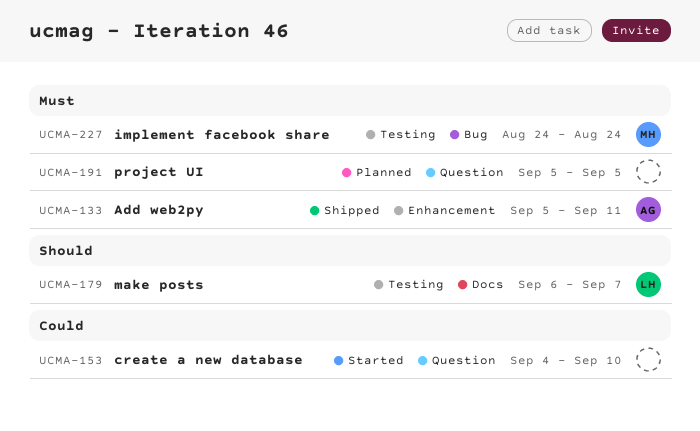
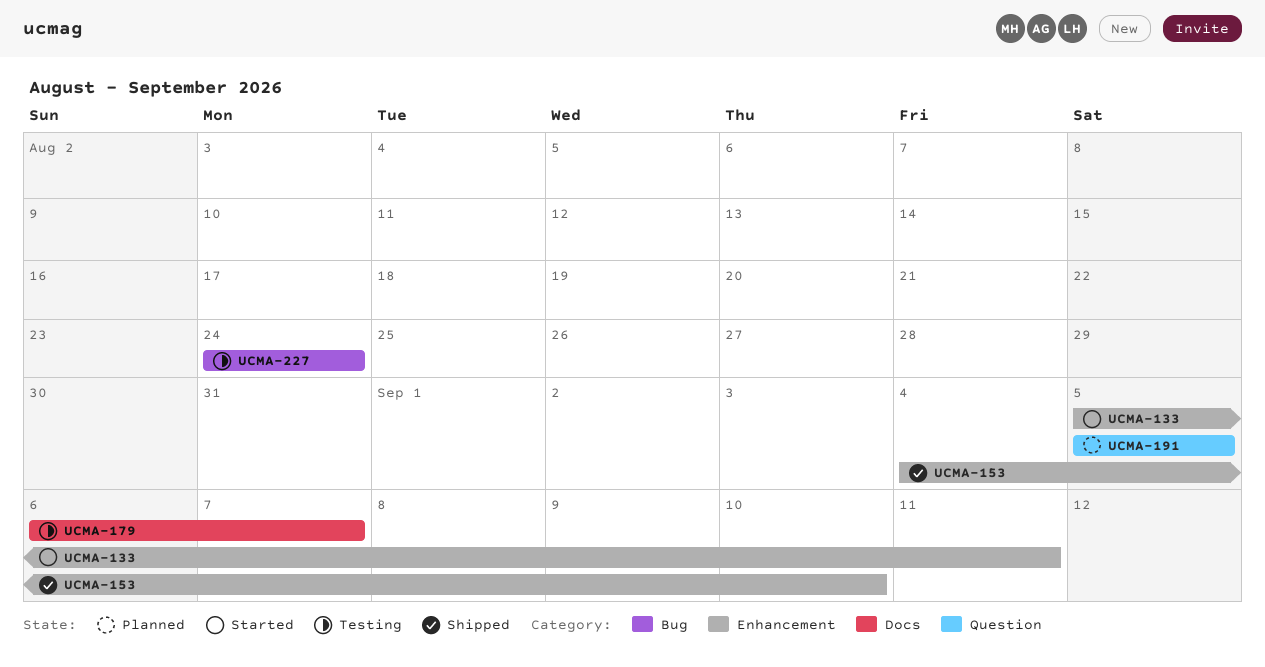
UCMA-133, status: Shipped -> Started
UCMA-153, status: Started -> Shipped
UCMA-153, label: Question -> Enhancement

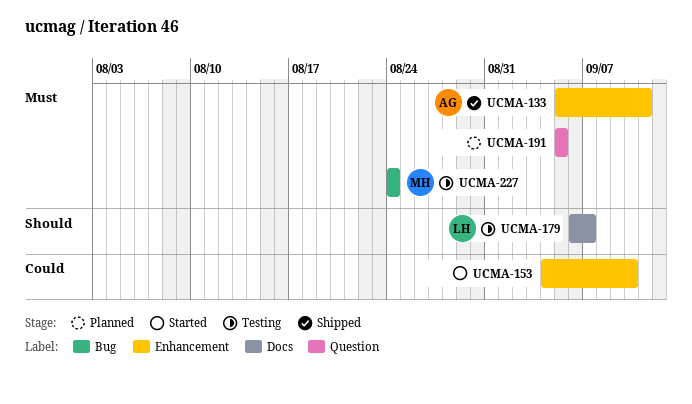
UCMA-133, status: Started -> Shipped
UCMA-153, status: Shipped -> Started

